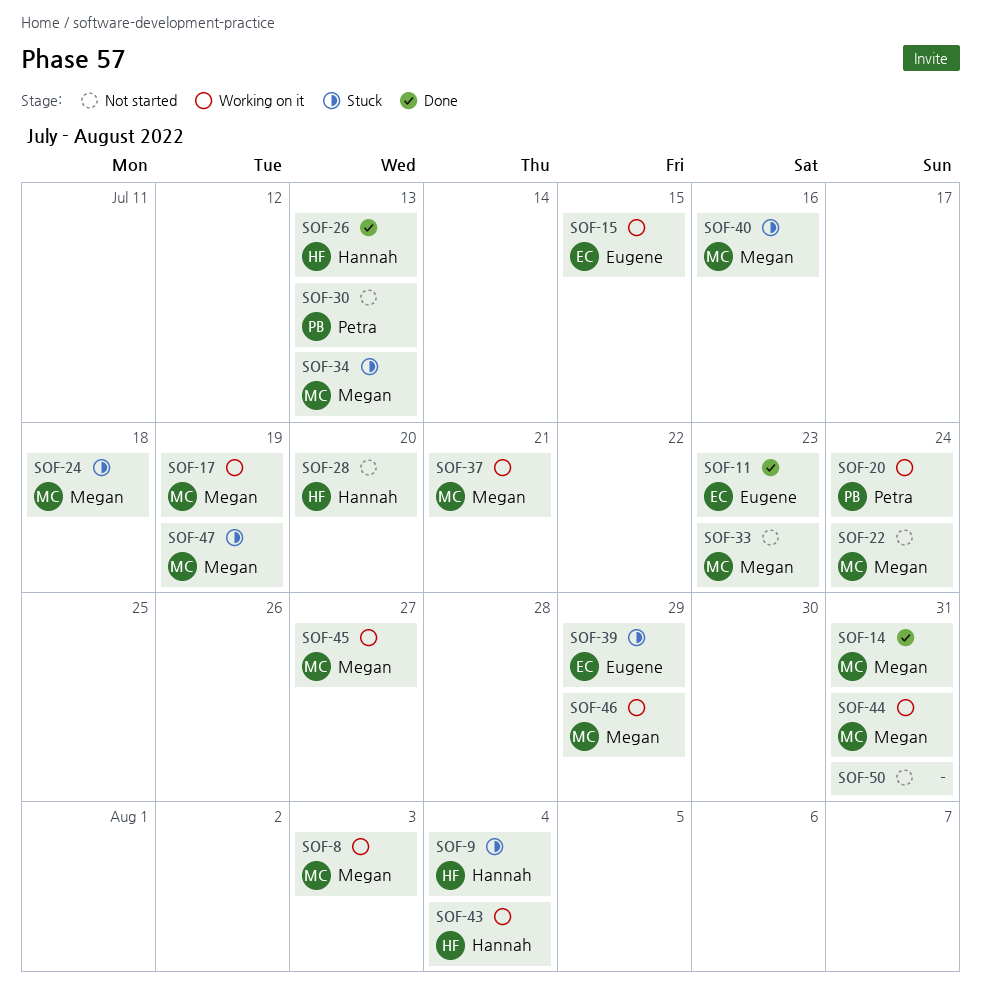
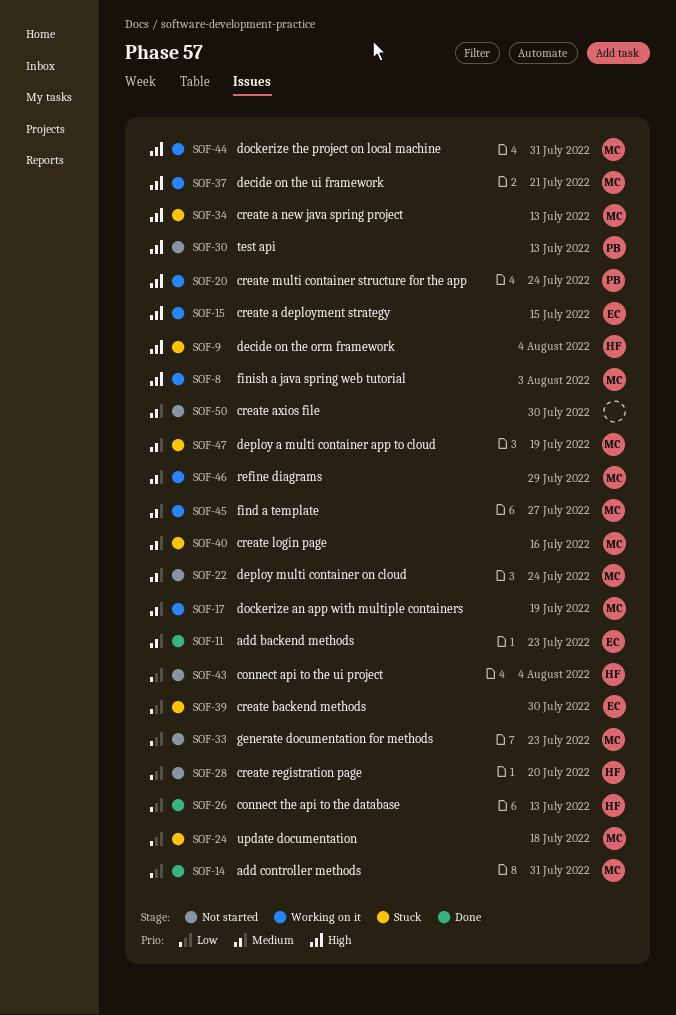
SOF-39, due: Jul 29 -> Jul 30
SOF-43, status: Working on it -> Not started
SOF-50, due: Jul 31 -> Jul 30

